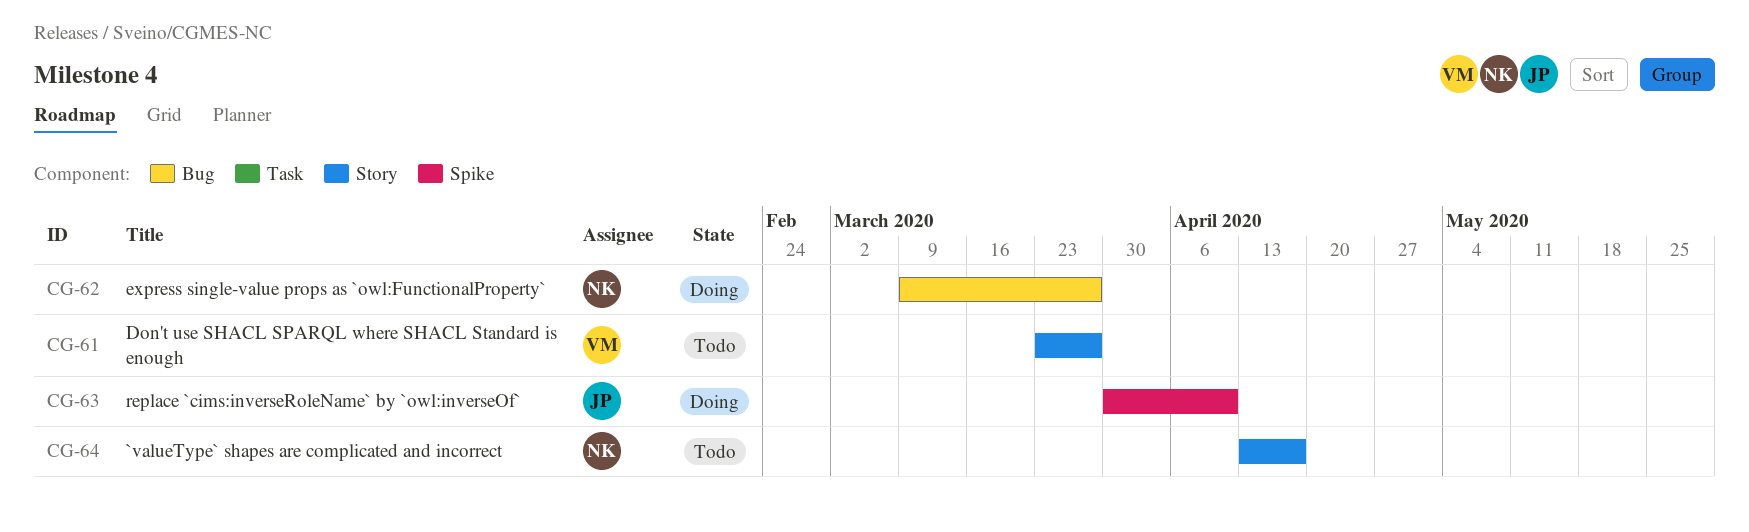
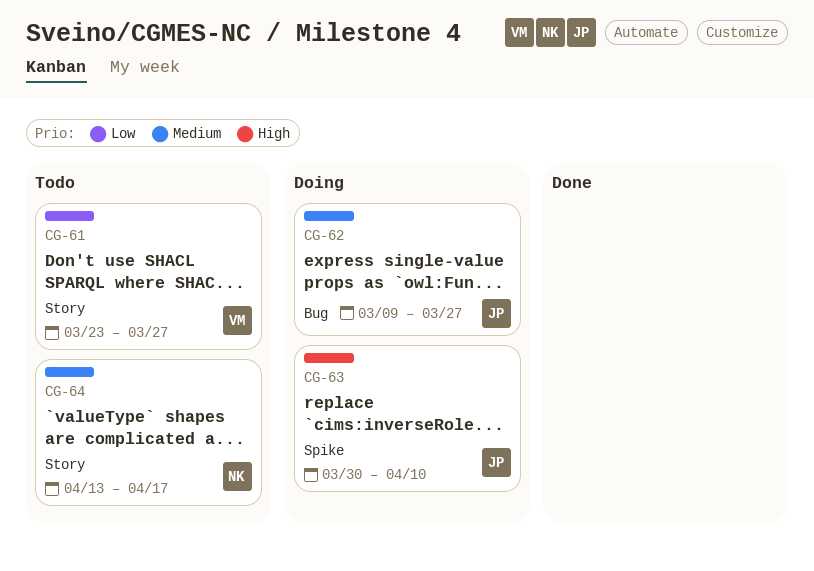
CG-62, owner: NK -> JP

